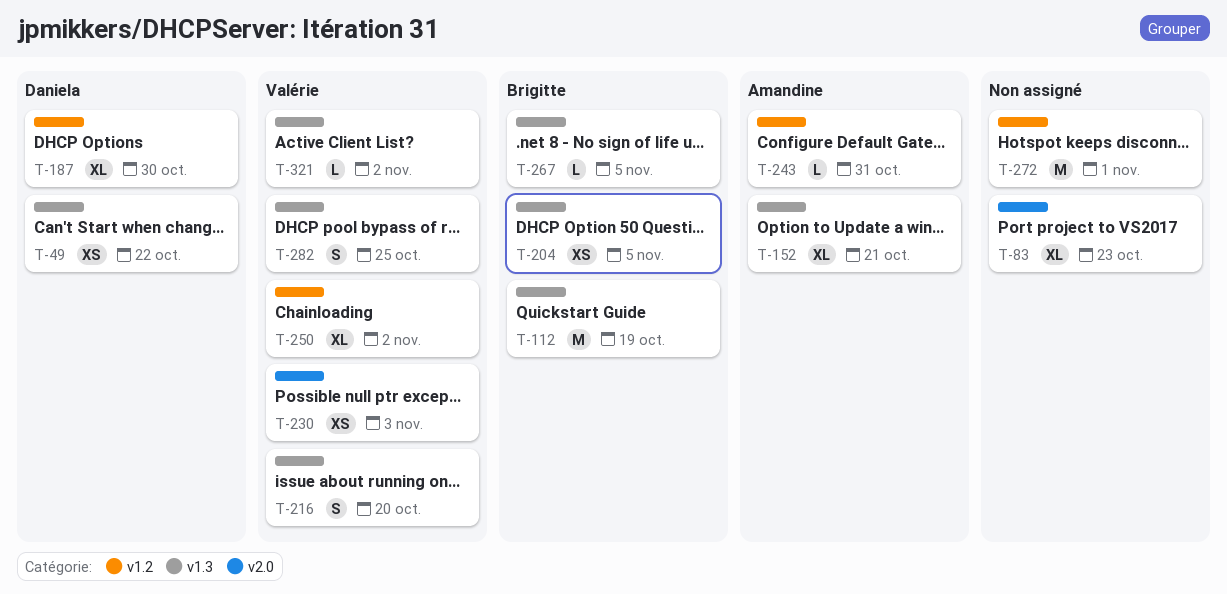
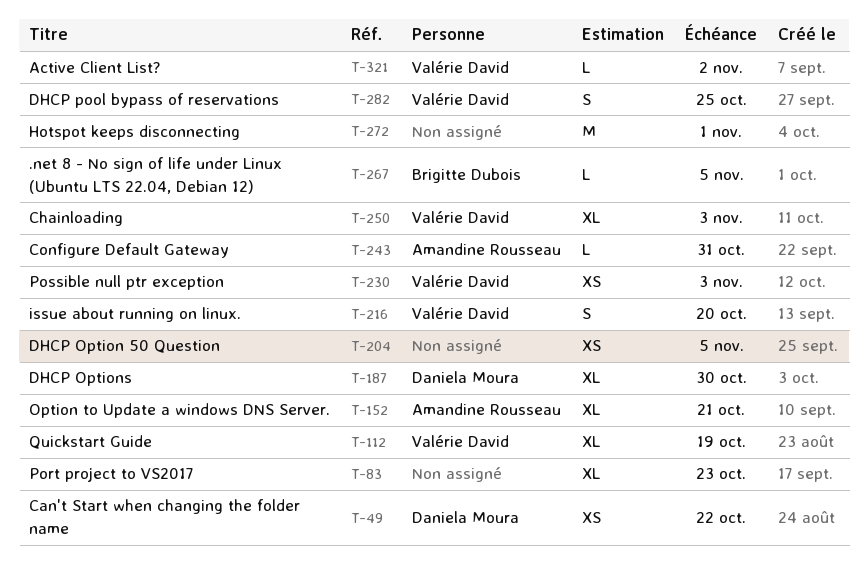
T-112, owner: Brigitte Dubois -> Valérie David
T-112, estimate: M -> XL
T-204, owner: Brigitte Dubois -> none
T-250, due: Nov 2 -> Nov 3

